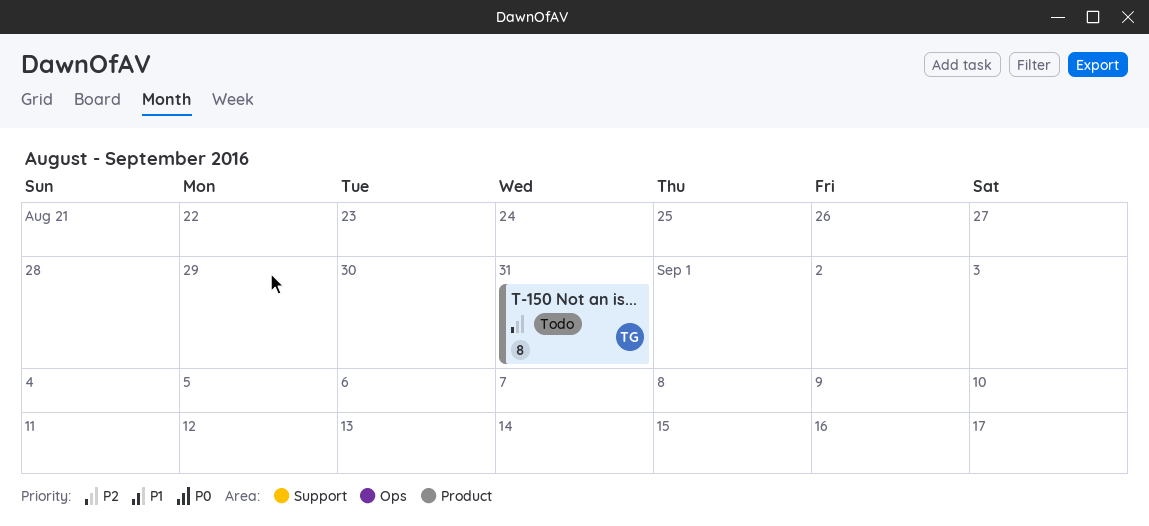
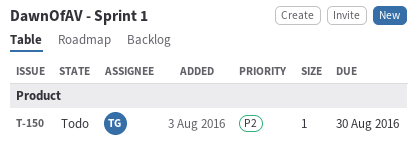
T-150, estimate: 8 -> 1
T-150, due: Aug 31 -> Aug 30

